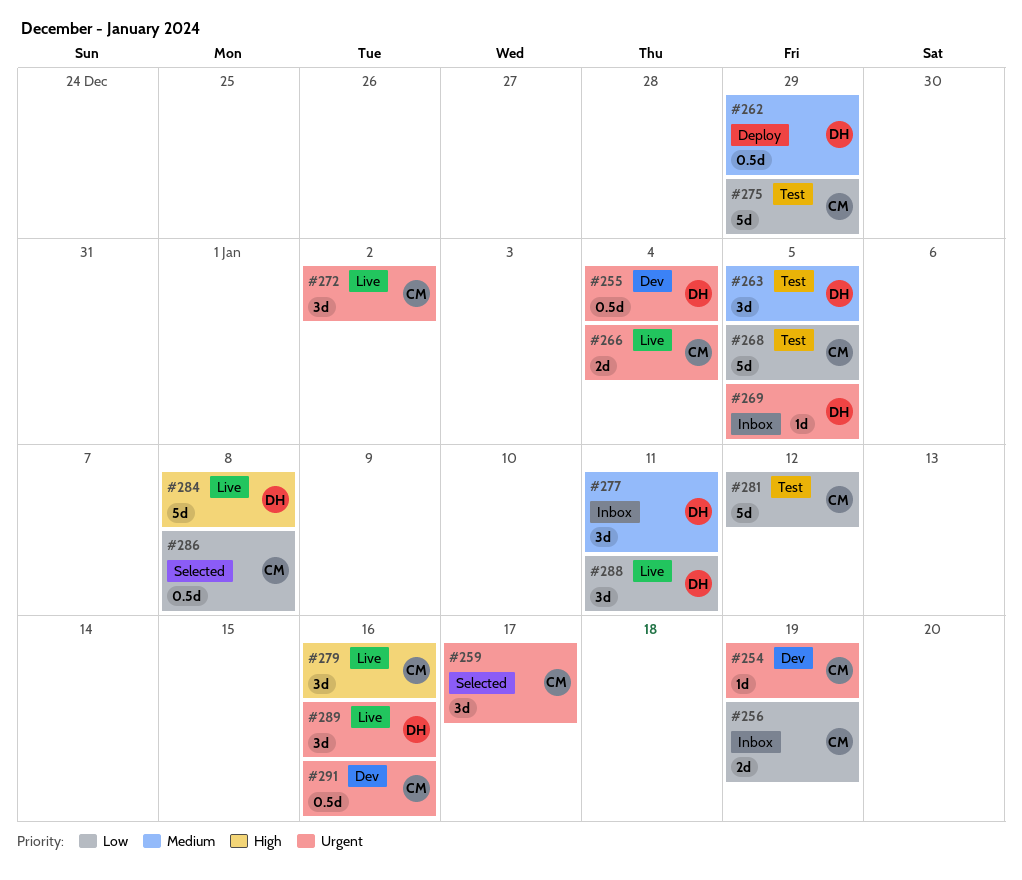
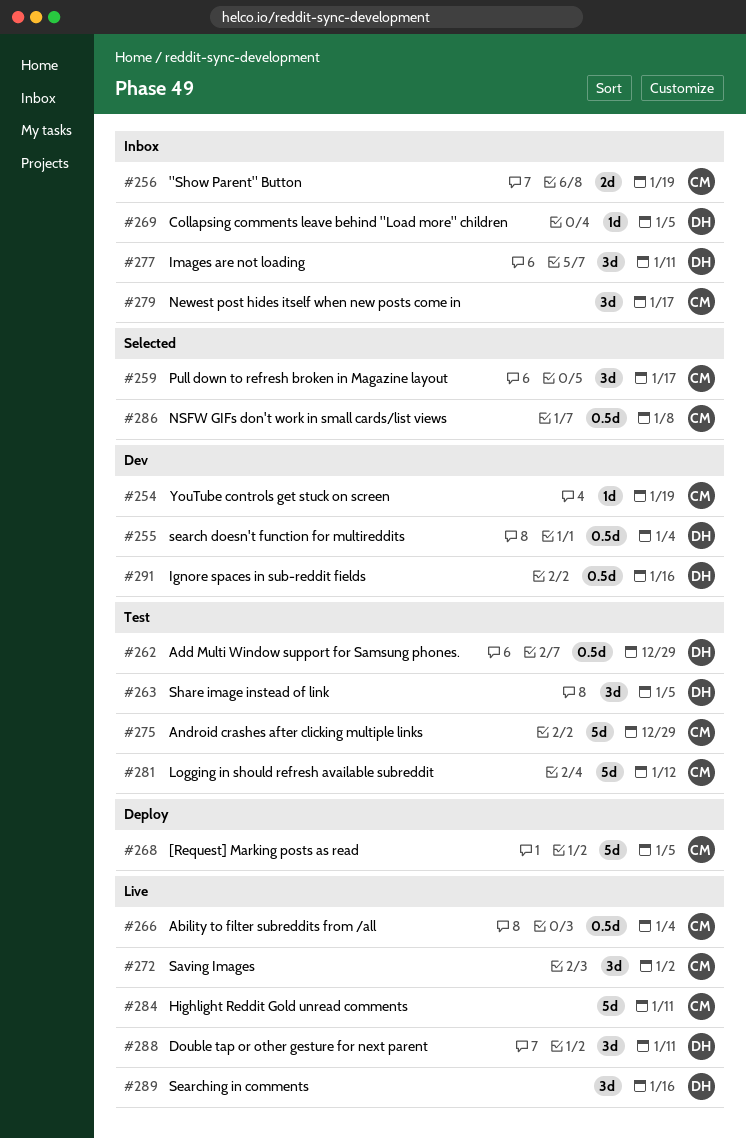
#262, status: Deploy -> Test
#266, estimate: 2d -> 0.5d
#268, status: Test -> Deploy
#279, status: Live -> Inbox
#279, due: Jan 16 -> Jan 17
#284, owner: DH -> CM
#284, due: Jan 8 -> Jan 11
#291, owner: CM -> DH

